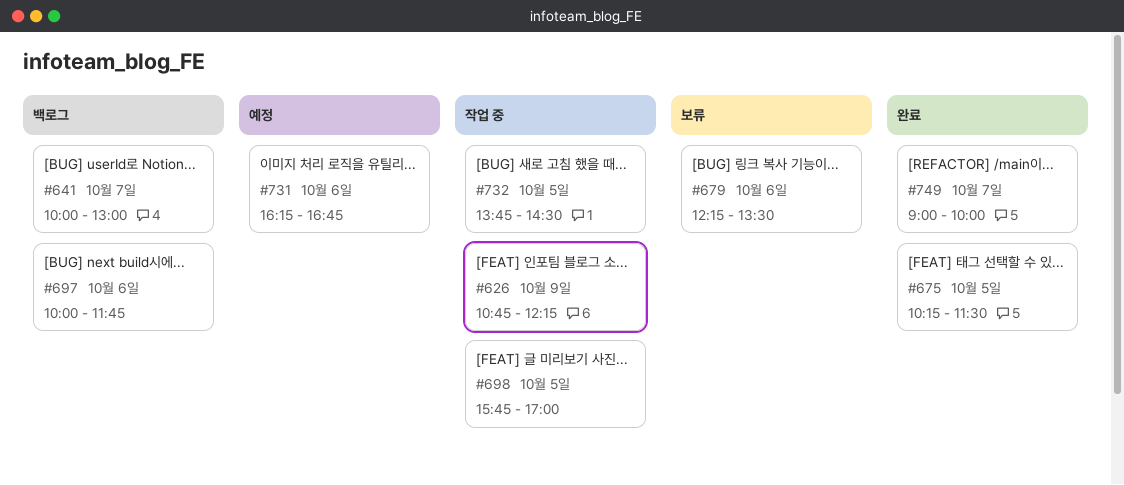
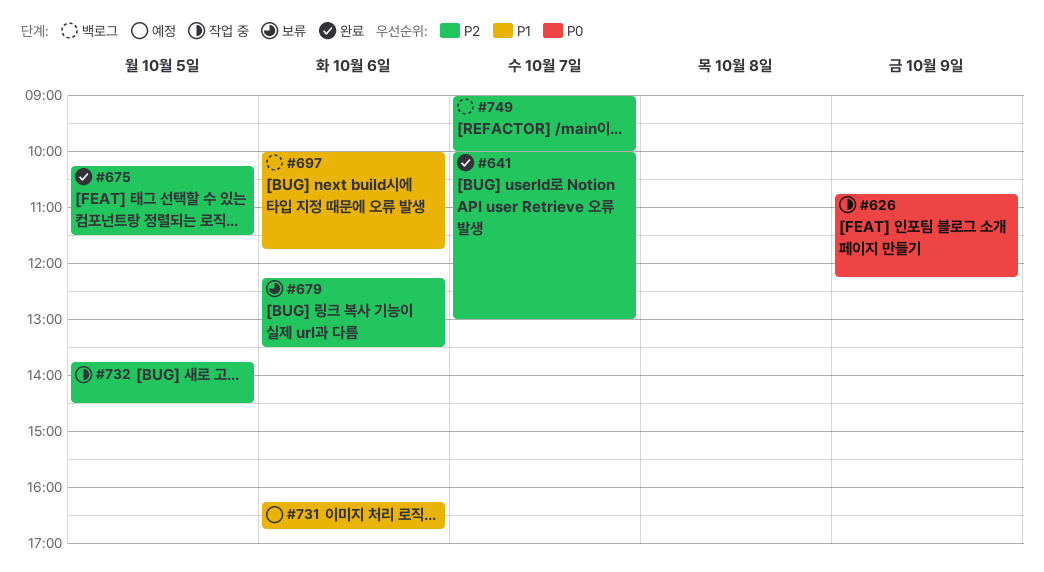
#641, status: 백로그 -> 완료
#698: present -> none
#749, status: 완료 -> 백로그

